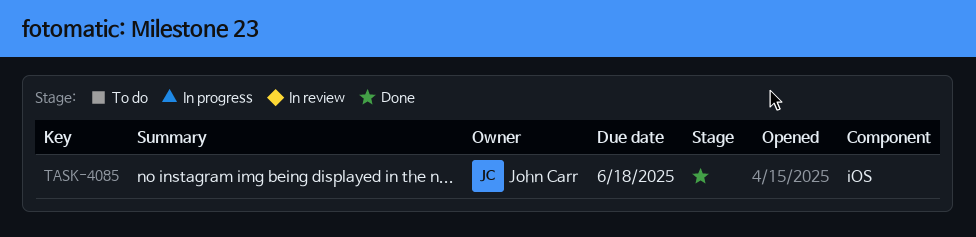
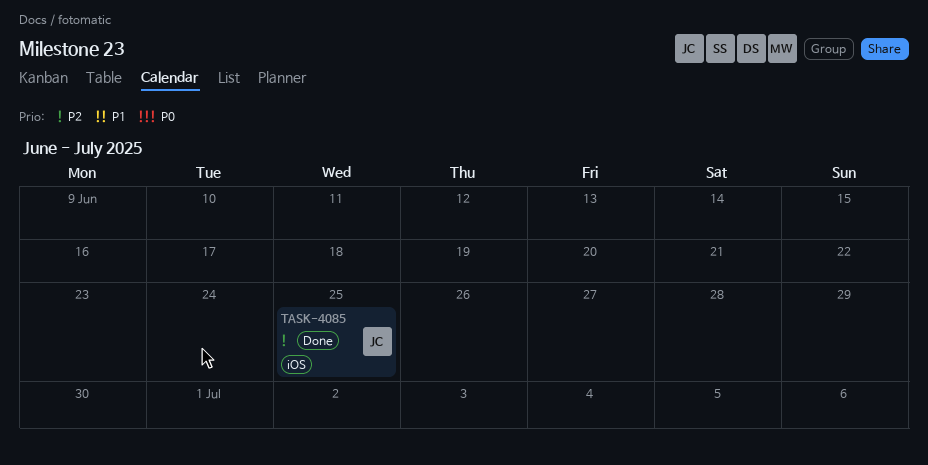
TASK-4085, due: Jun 18 -> Jun 25

